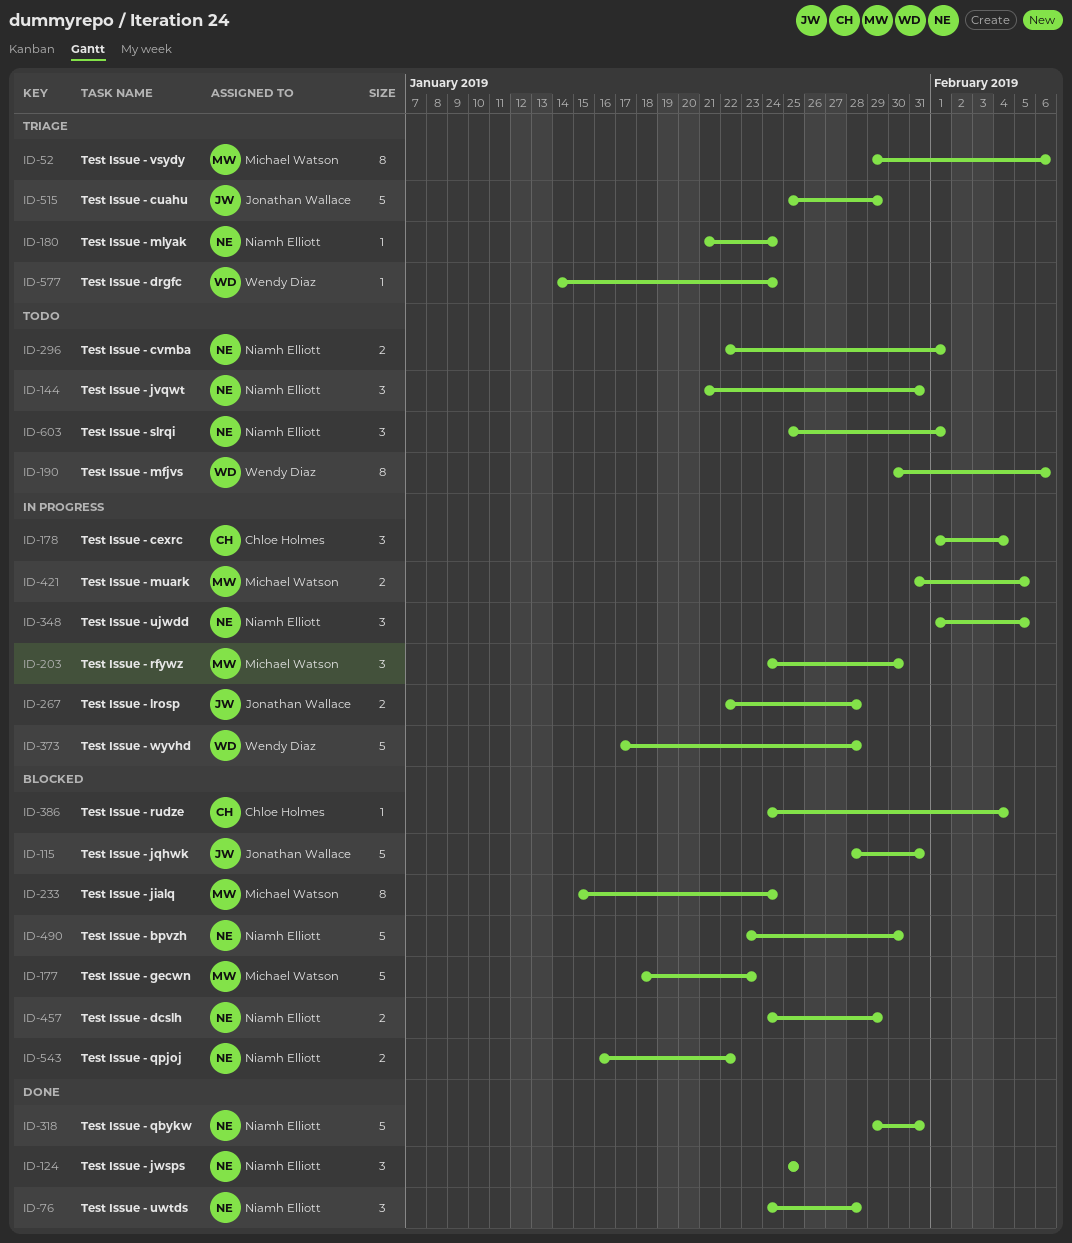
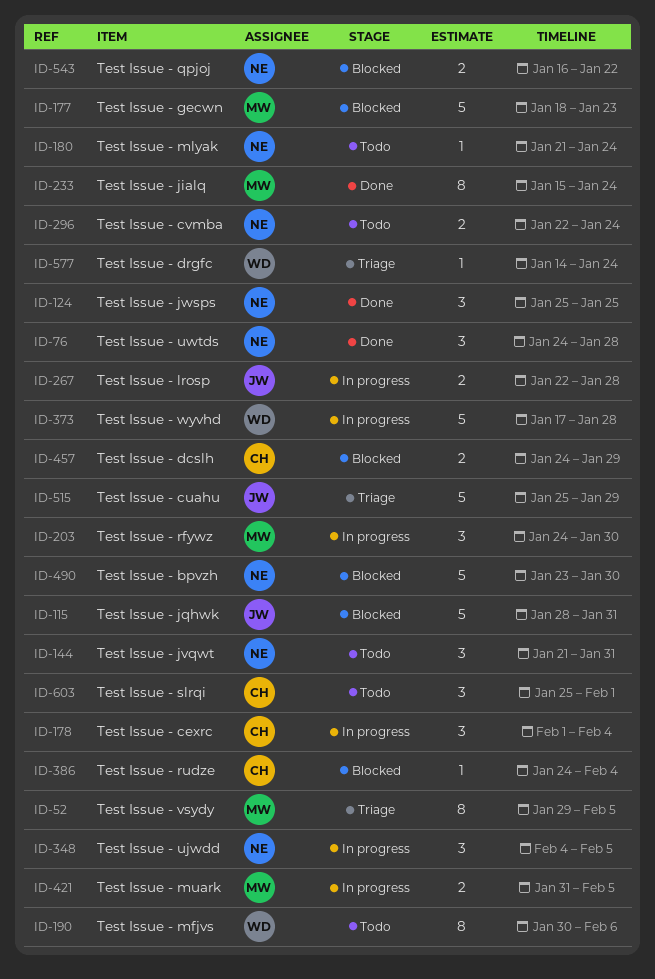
ID-52, due: Feb 6 -> Feb 5
ID-180, status: Triage -> Todo
ID-233, status: Blocked -> Done
ID-296, due: Feb 1 -> Jan 24
ID-318: present -> none
ID-348, start: Feb 1 -> Feb 4
ID-457, owner: Niamh Elliott -> Chloe Holmes
ID-603, owner: Niamh Elliott -> Chloe Holmes

